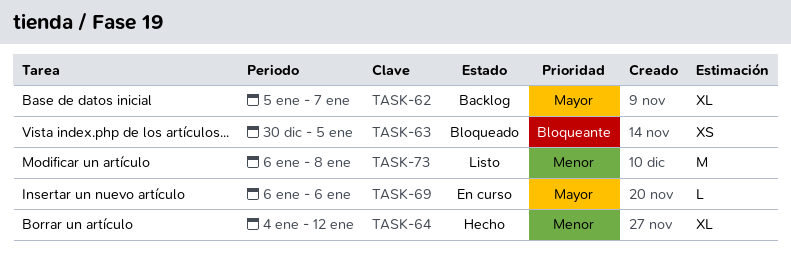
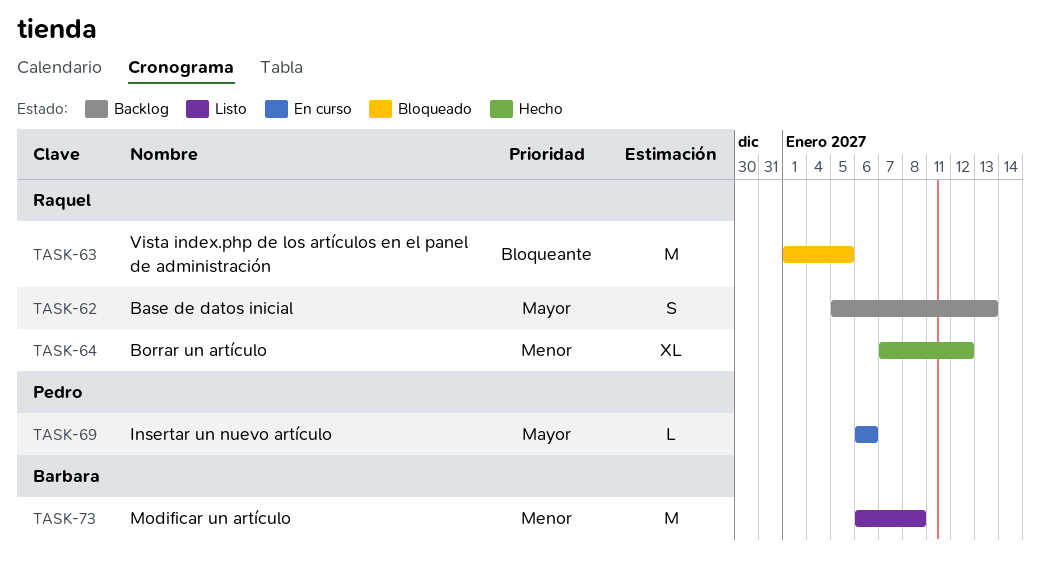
TASK-62, estimate: XL -> S
TASK-62, due: Jan 7 -> Jan 13
TASK-63, estimate: XS -> M
TASK-63, start: Dec 30 -> Jan 1
TASK-64, start: Jan 4 -> Jan 7

